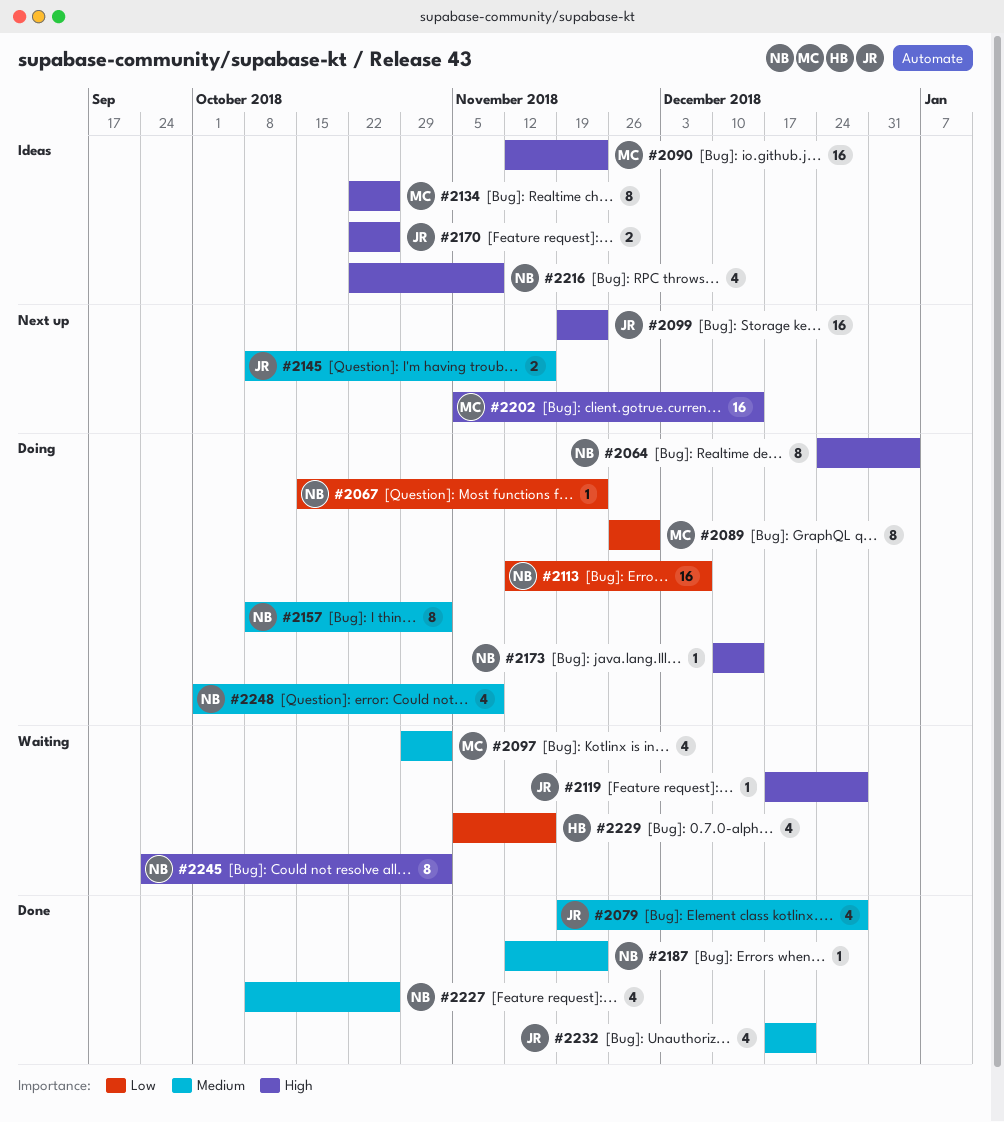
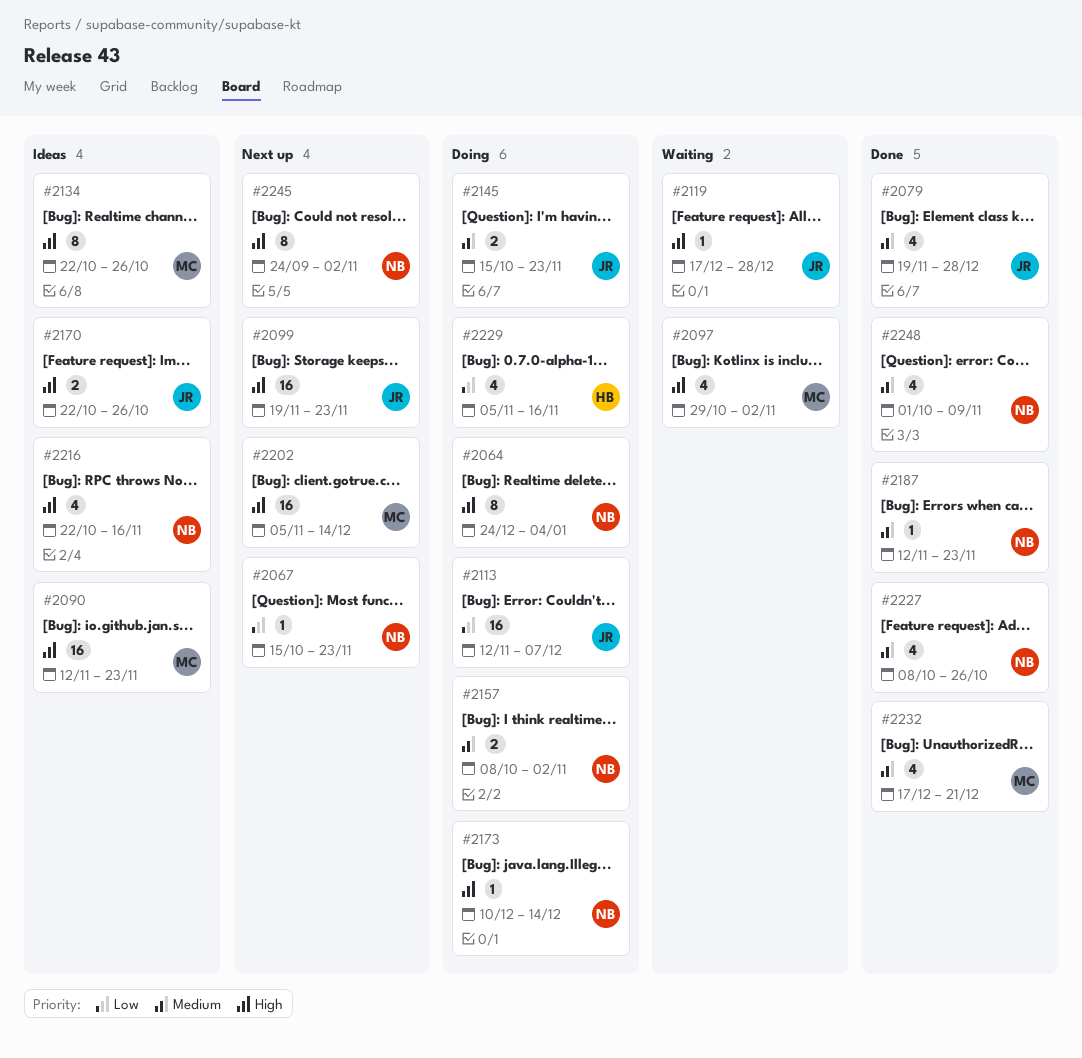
#2067, status: Doing -> Next up
#2089: present -> none
#2097, priority: Medium -> High
#2113, owner: NB -> JR
#2145, status: Next up -> Doing
#2145, start: Oct 8 -> Oct 15
#2145, due: Nov 16 -> Nov 23
#2157, estimate: 8 -> 2
#2216, due: Nov 9 -> Nov 16
#2229, status: Waiting -> Doing
#2232, owner: JR -> MC
#2245, status: Waiting -> Next up
#2248, status: Doing -> Done

